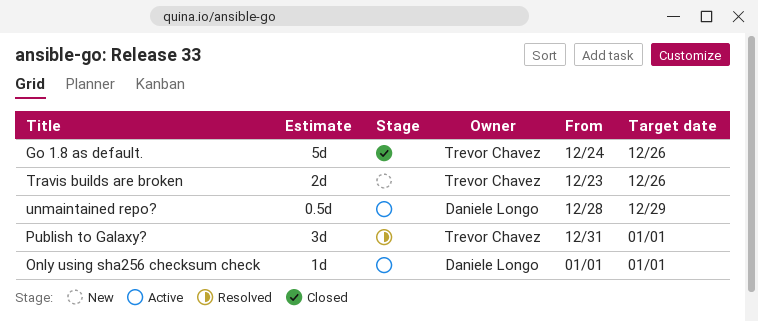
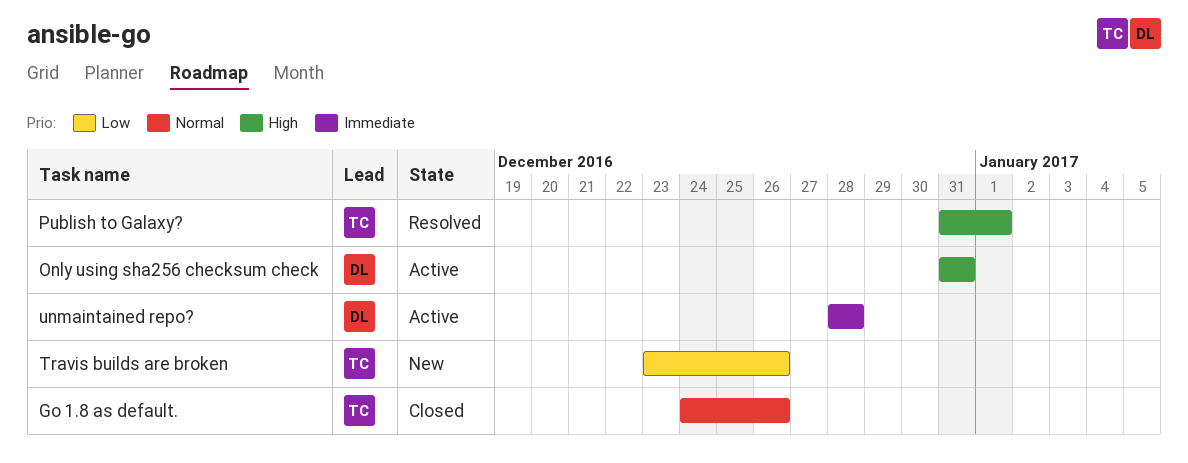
Only using sha256 checksum check, start: Jan 1 -> Dec 31
Only using sha256 checksum check, due: Jan 1 -> Dec 31
unmaintained repo?, due: Dec 29 -> Dec 28

